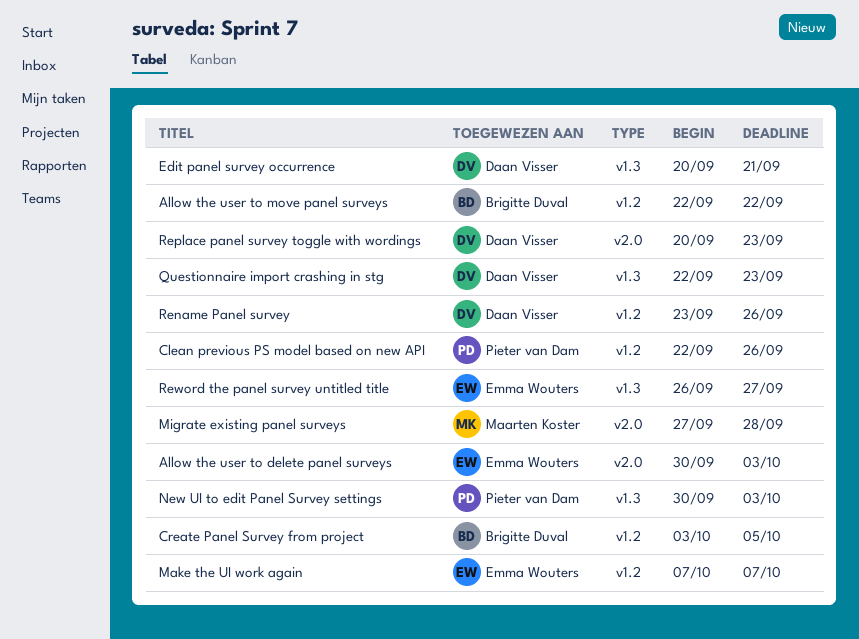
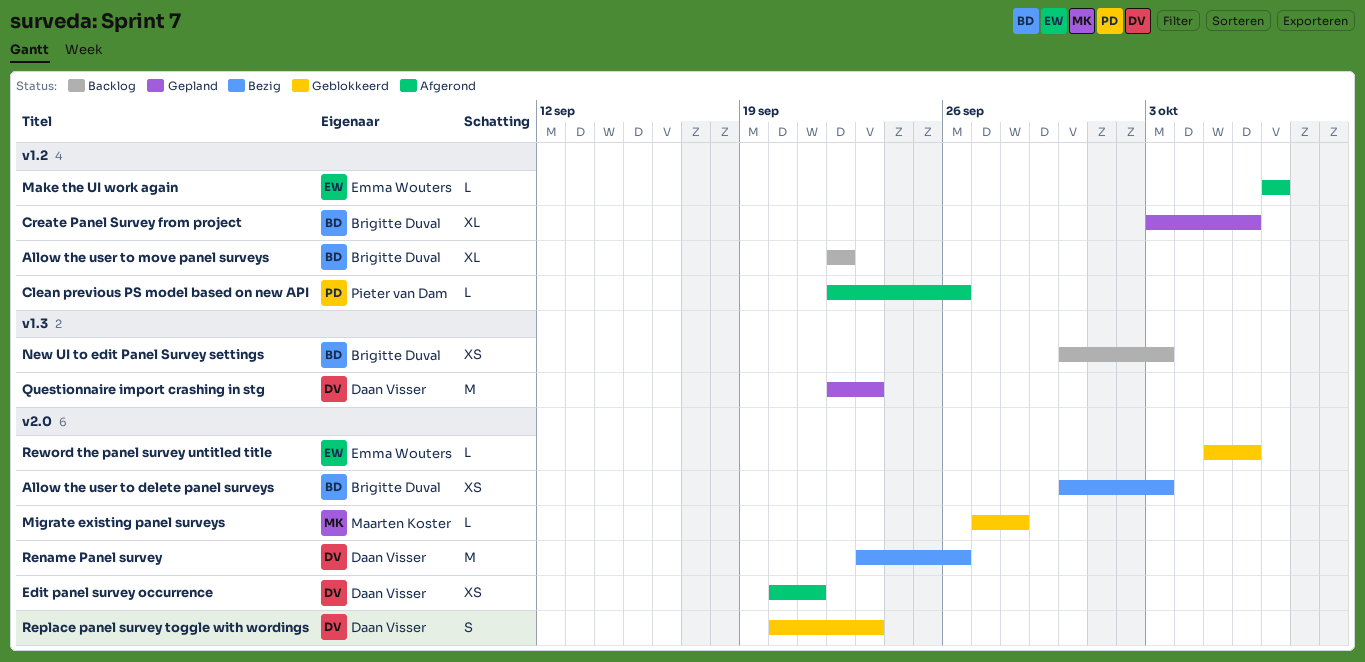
Allow the user to delete panel surveys, owner: Emma Wouters -> Brigitte Duval
Create Panel Survey from project, due: Oct 5 -> Oct 6
Edit panel survey occurrence, label: v1.3 -> v2.0
New UI to edit Panel Survey settings, owner: Pieter van Dam -> Brigitte Duval
Rename Panel survey, label: v1.2 -> v2.0
Reword the panel survey untitled title, label: v1.3 -> v2.0
Reword the panel survey untitled title, start: Sep 26 -> Oct 5
Reword the panel survey untitled title, due: Sep 27 -> Oct 6

